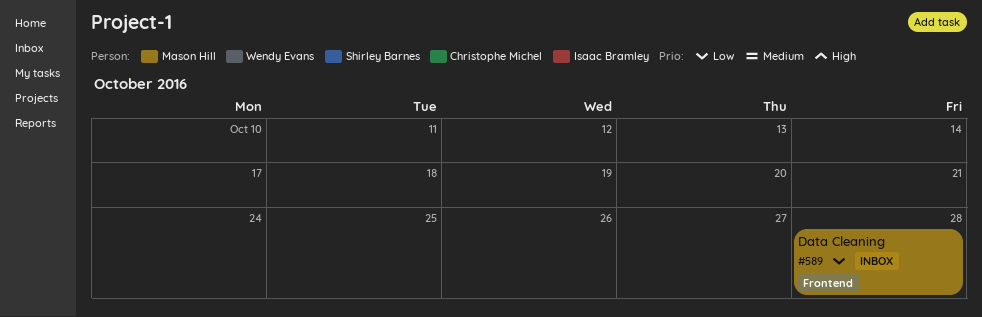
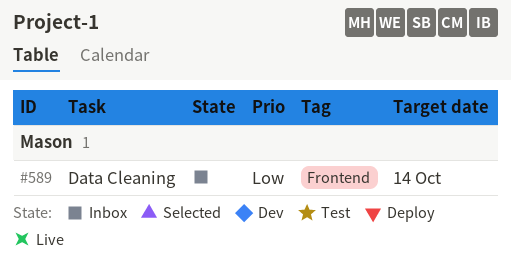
#589, due: Oct 28 -> Oct 14

